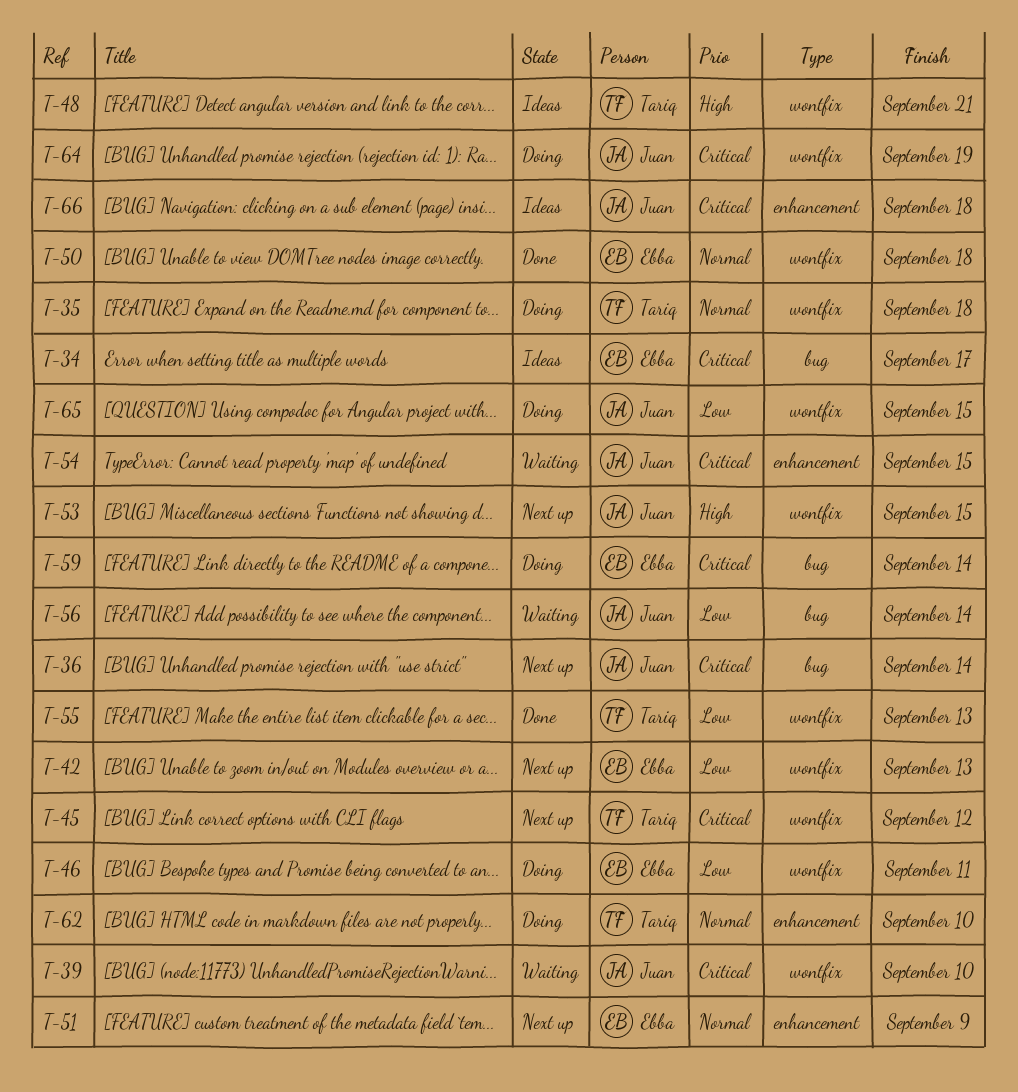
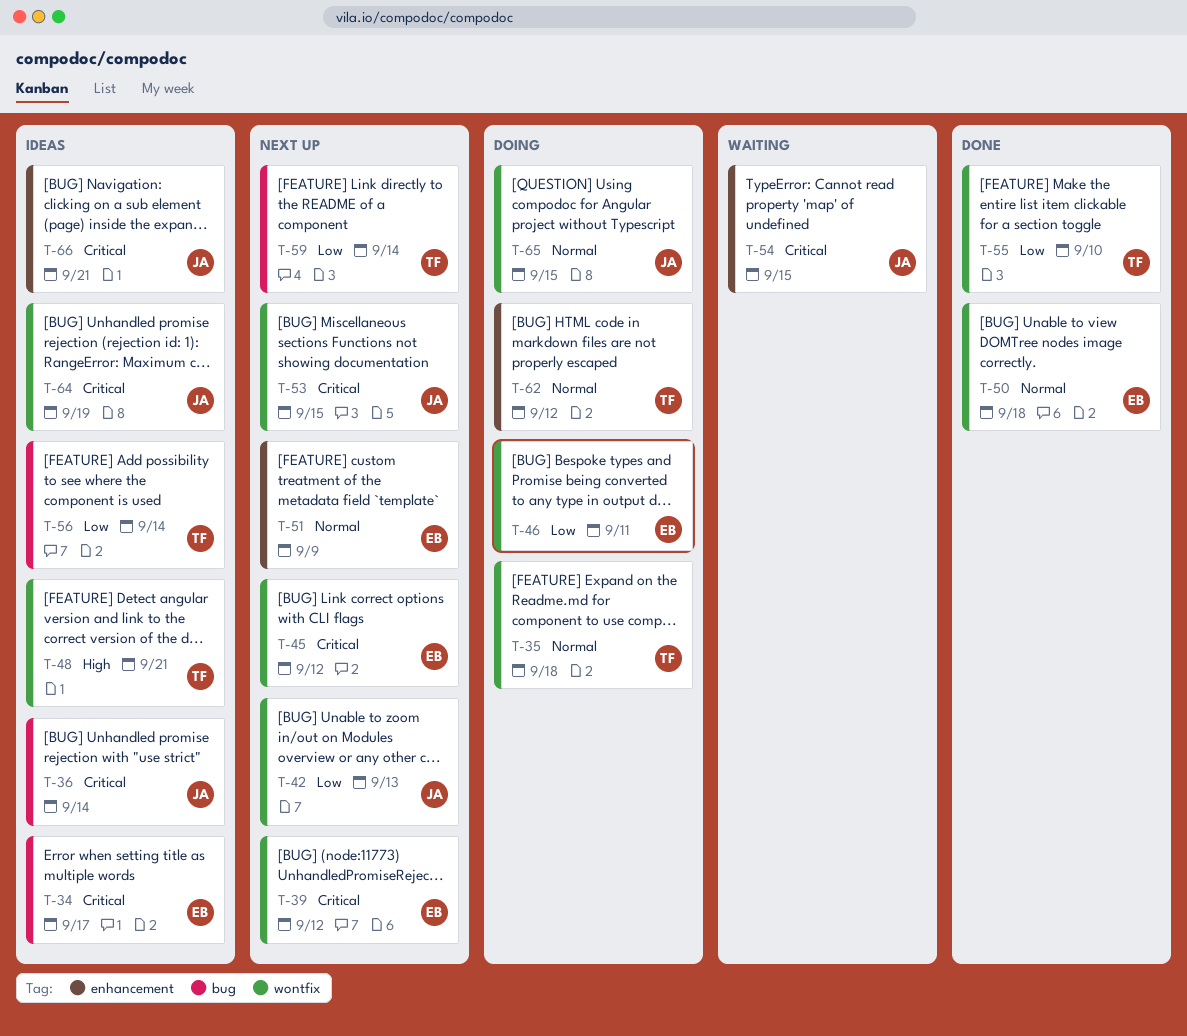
T-36, status: Next up -> Ideas
T-39, status: Waiting -> Next up
T-39, owner: Juan -> Ebba
T-39, due: Sep 10 -> Sep 12
T-42, owner: Ebba -> Juan
T-45, owner: Tariq -> Ebba
T-53, priority: High -> Critical
T-55, due: Sep 13 -> Sep 10
T-56, status: Waiting -> Ideas
T-56, owner: Juan -> Tariq
T-59, status: Doing -> Next up
T-59, owner: Ebba -> Tariq
T-59, priority: Critical -> Low
T-62, due: Sep 10 -> Sep 12
T-64, status: Doing -> Ideas
T-65, priority: Low -> Normal
T-66, due: Sep 18 -> Sep 21

